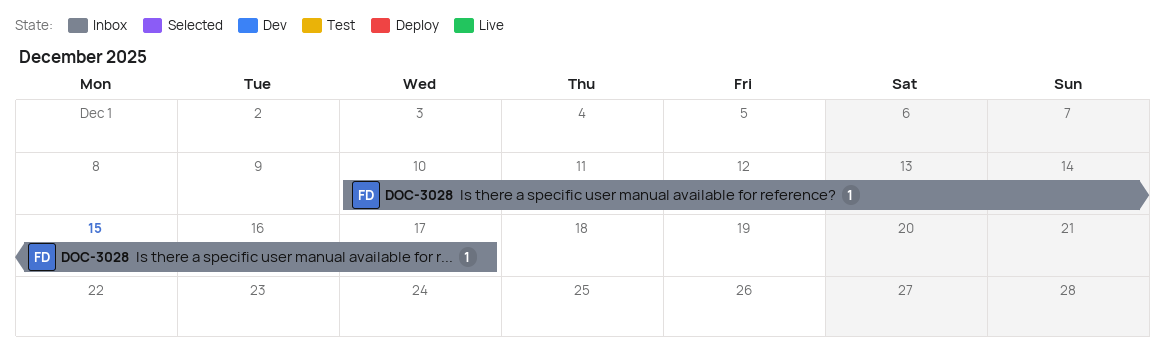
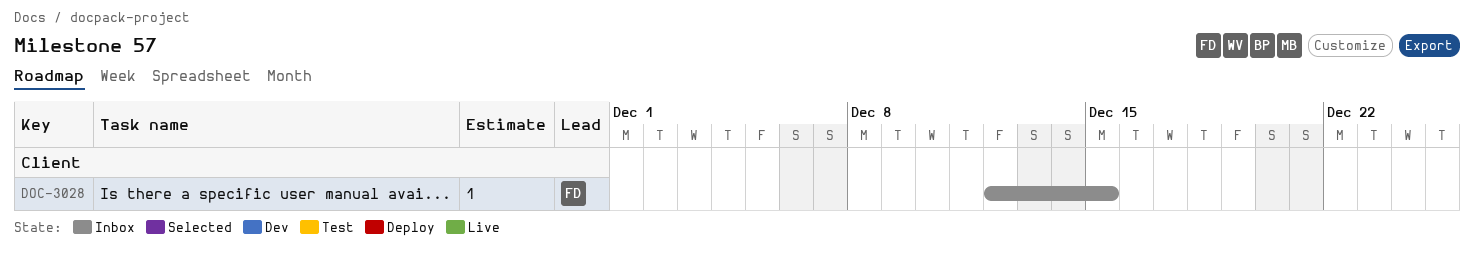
DOC-3028, start: Dec 10 -> Dec 12
DOC-3028, due: Dec 17 -> Dec 15

